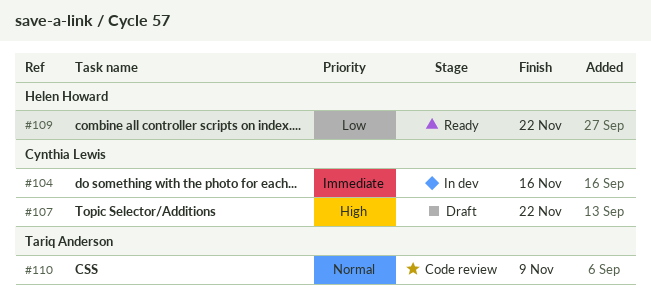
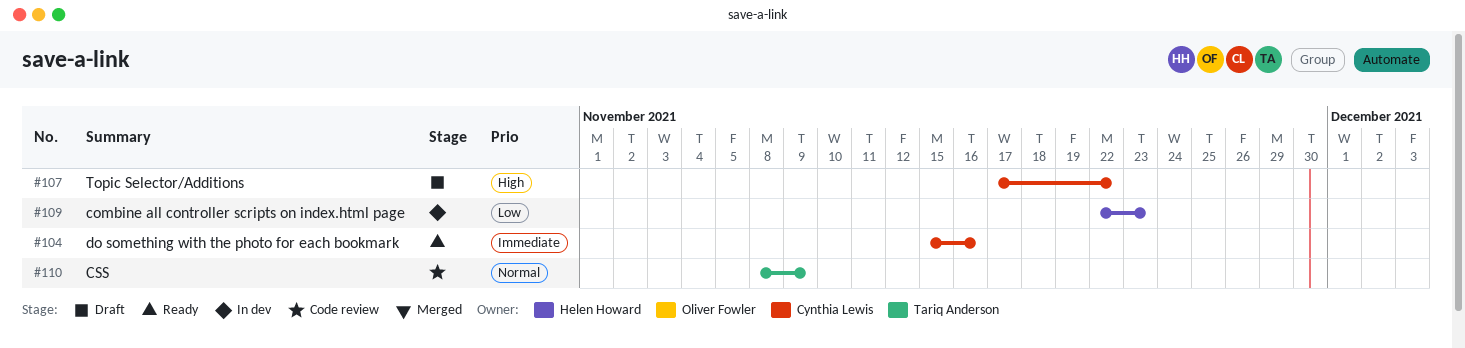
#104, status: In dev -> Ready
#109, status: Ready -> In dev
#109, due: Nov 22 -> Nov 23

